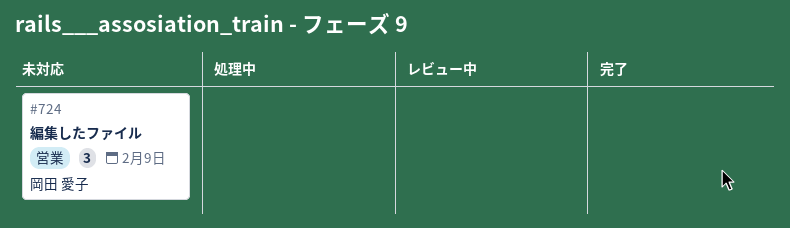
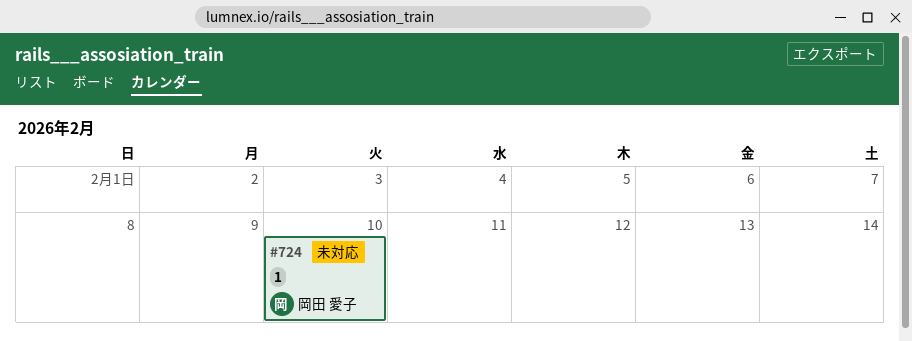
#724, estimate: 3 -> 1
#724, due: Feb 9 -> Feb 10

